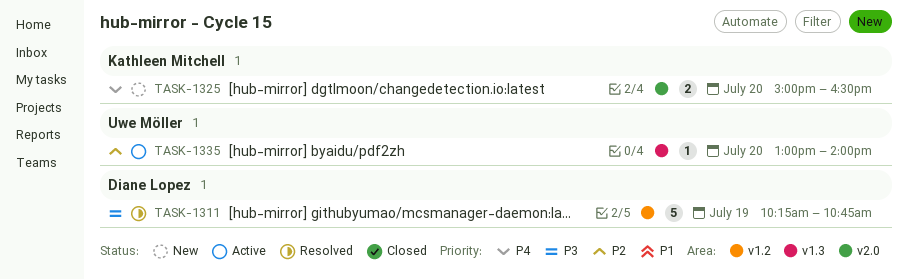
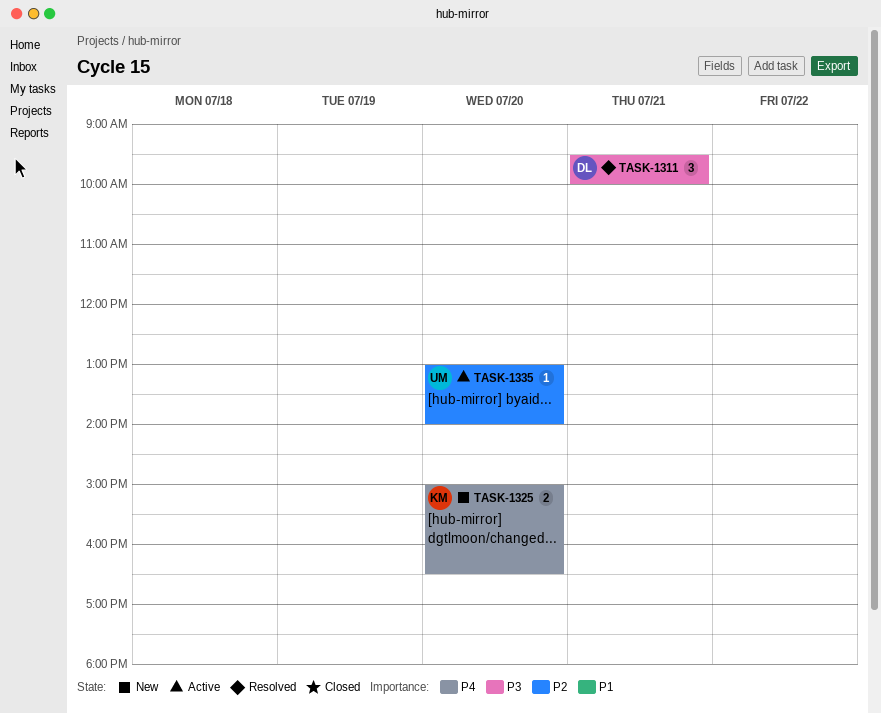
TASK-1311, estimate: 5 -> 3
TASK-1311, day: Jul 19 -> Jul 21
TASK-1311, begins: 10:15 -> 09:30
TASK-1311, ends: 10:45 -> 10:00

